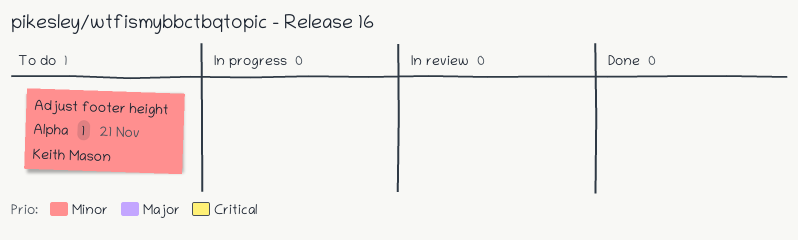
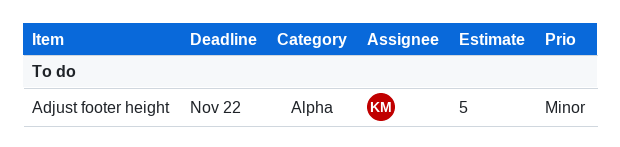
Adjust footer height, estimate: 1 -> 5
Adjust footer height, due: Nov 21 -> Nov 22

